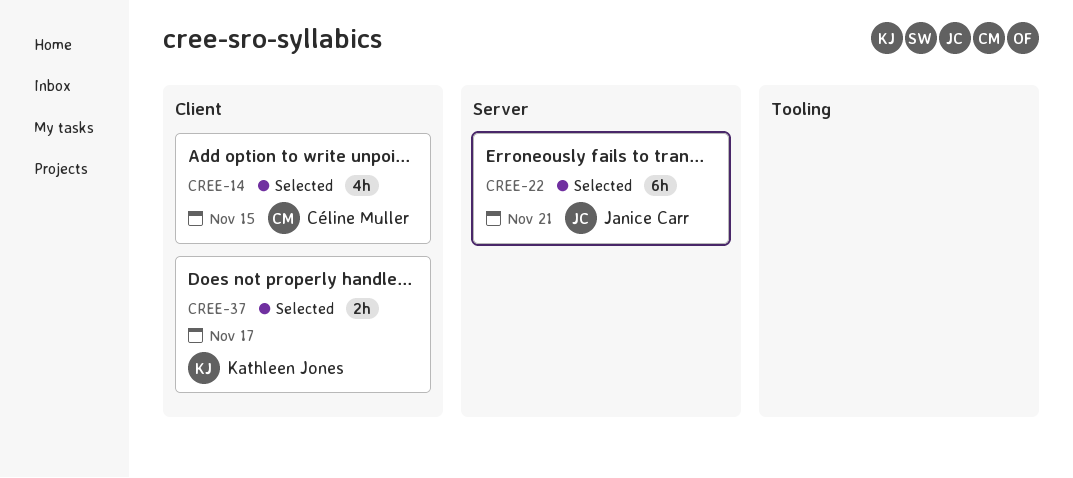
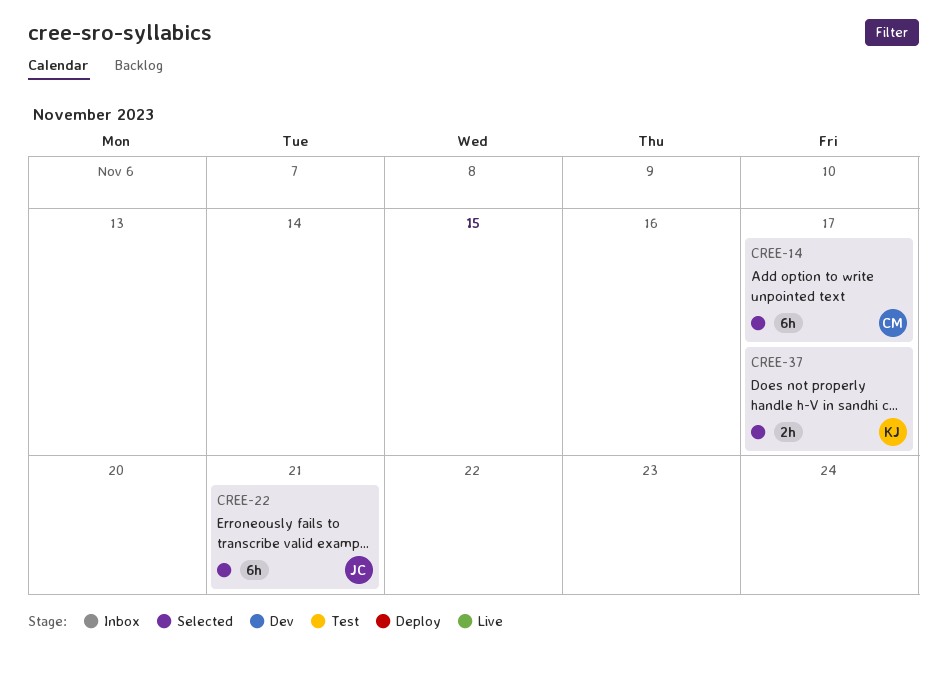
CREE-14, estimate: 4h -> 6h
CREE-14, due: Nov 15 -> Nov 17

